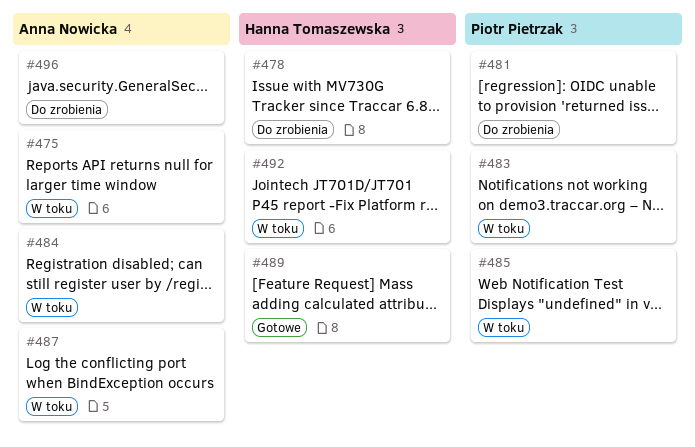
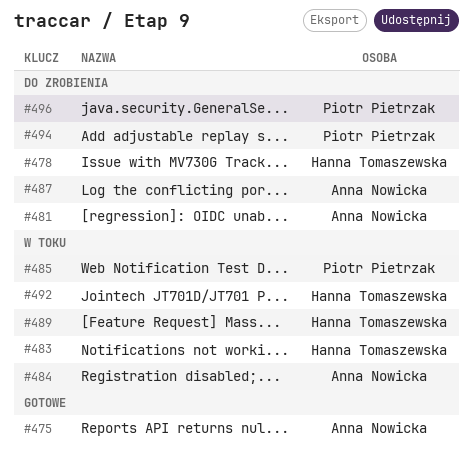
#475, status: W toku -> Gotowe
#481, owner: Piotr Pietrzak -> Anna Nowicka
#483, owner: Piotr Pietrzak -> Hanna Tomaszewska
#487, status: W toku -> Do zrobienia
#489, status: Gotowe -> W toku
#494: none -> present
#496, owner: Anna Nowicka -> Piotr Pietrzak

